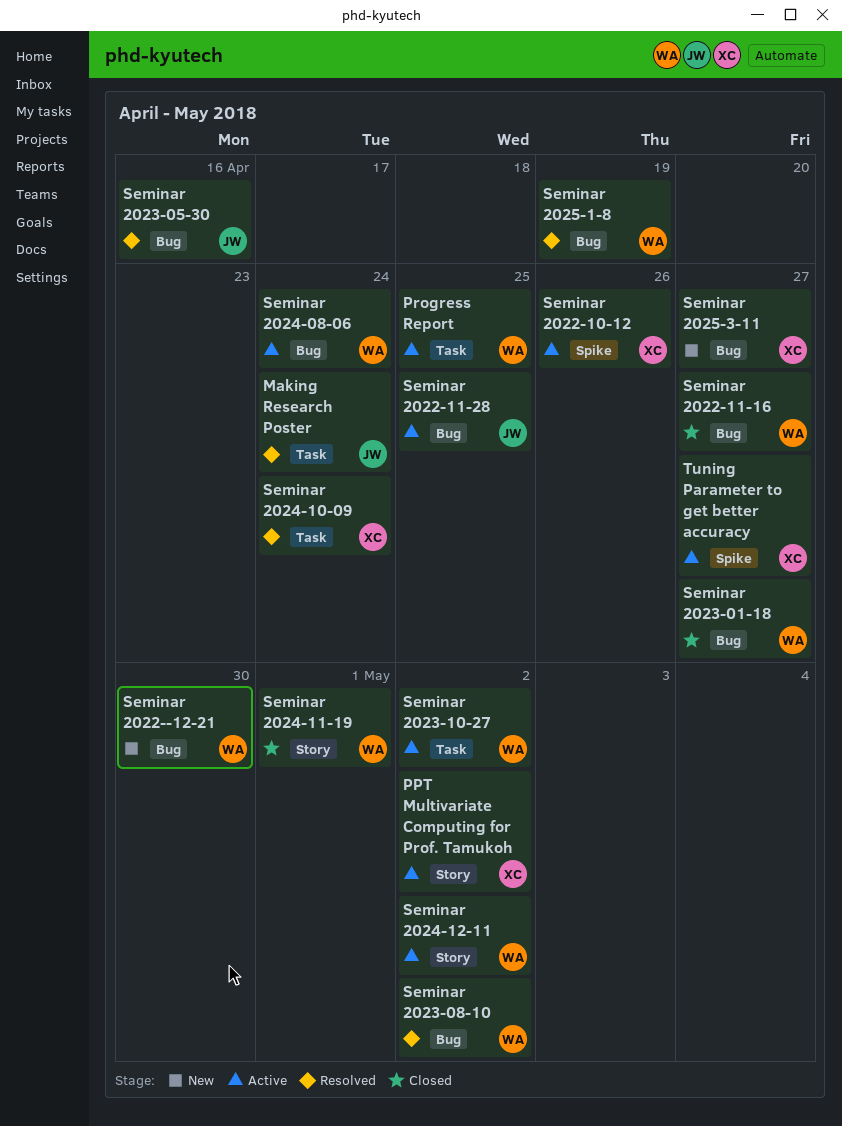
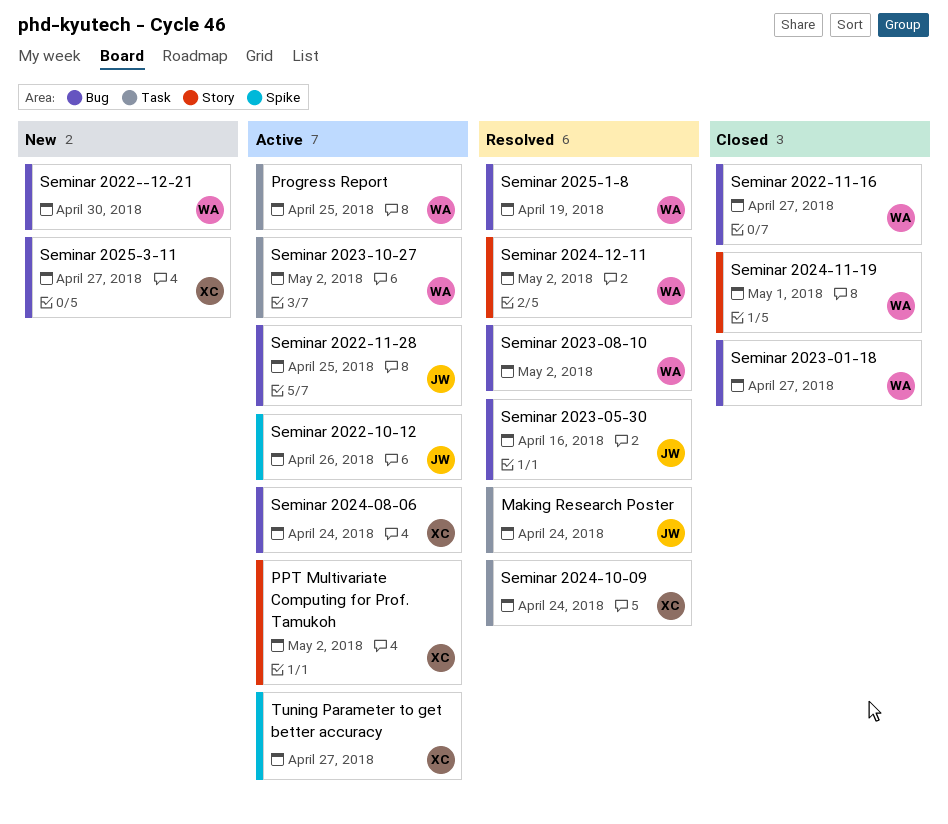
Seminar 2022-10-12, owner: XC -> JW
Seminar 2024-08-06, owner: WA -> XC
Seminar 2024-12-11, status: Active -> Resolved

